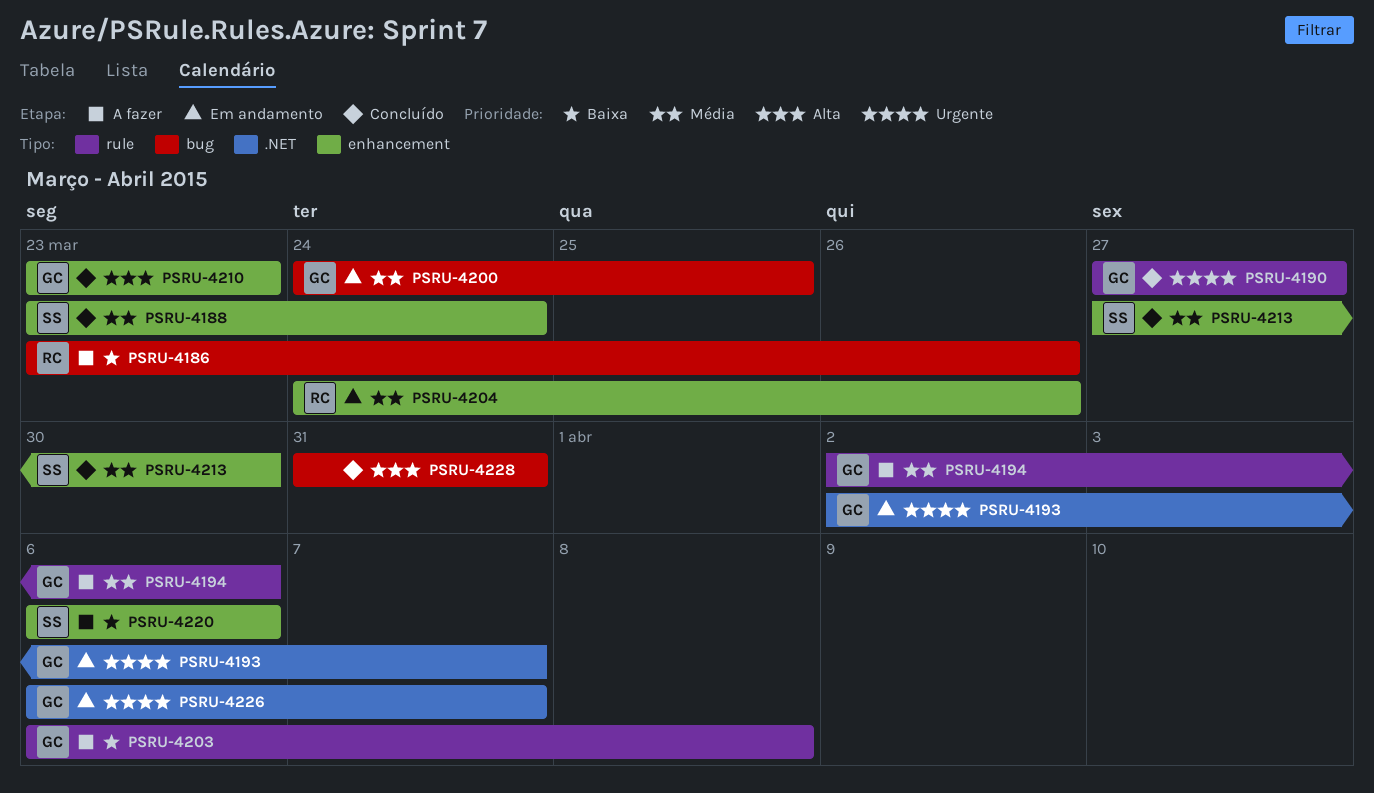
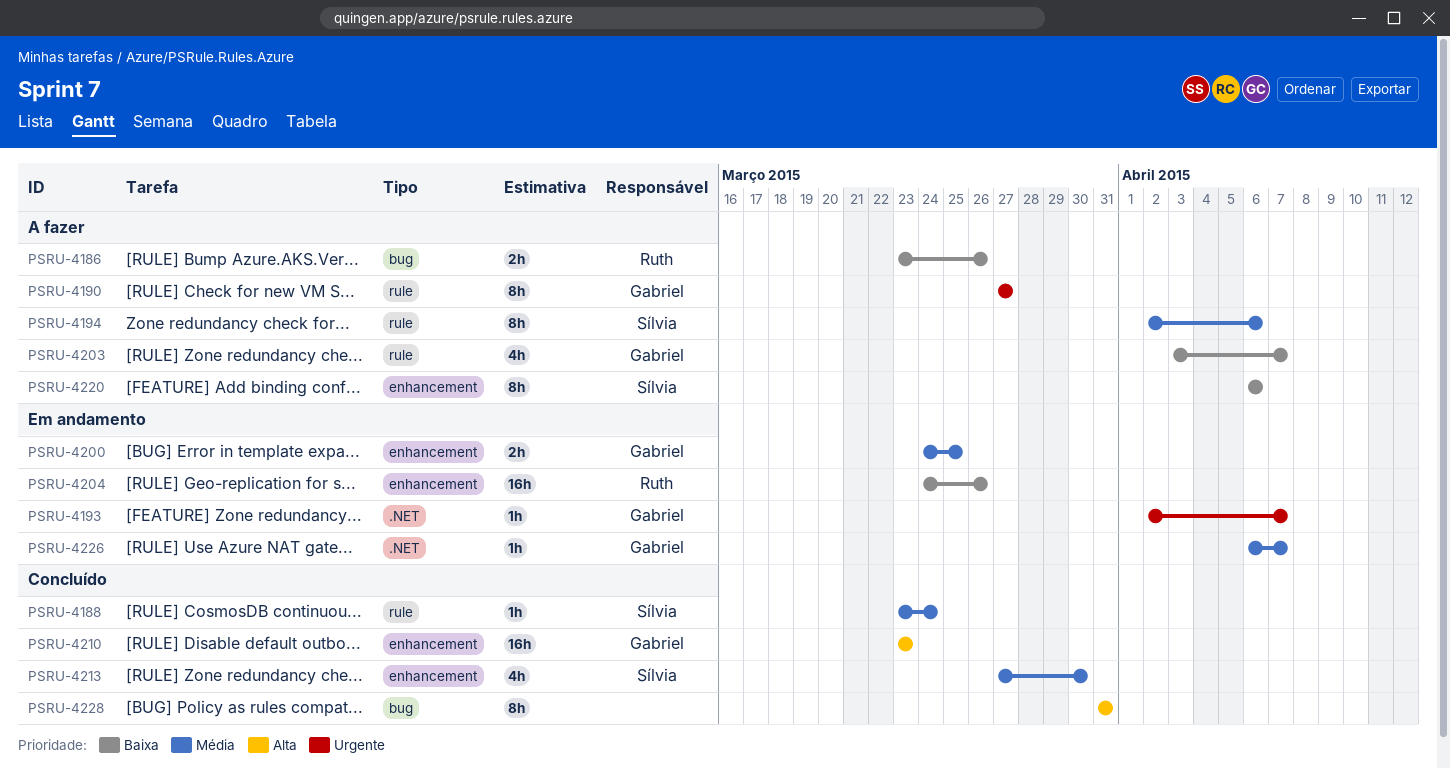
PSRU-4188, label: enhancement -> rule
PSRU-4190, status: Concluído -> A fazer
PSRU-4194, owner: Gabriel -> Sílvia
PSRU-4200, label: bug -> enhancement
PSRU-4203, start: Apr 6 -> Apr 3
PSRU-4203, due: Apr 8 -> Apr 7
PSRU-4204, priority: Média -> Baixa
PSRU-4226, priority: Urgente -> Média

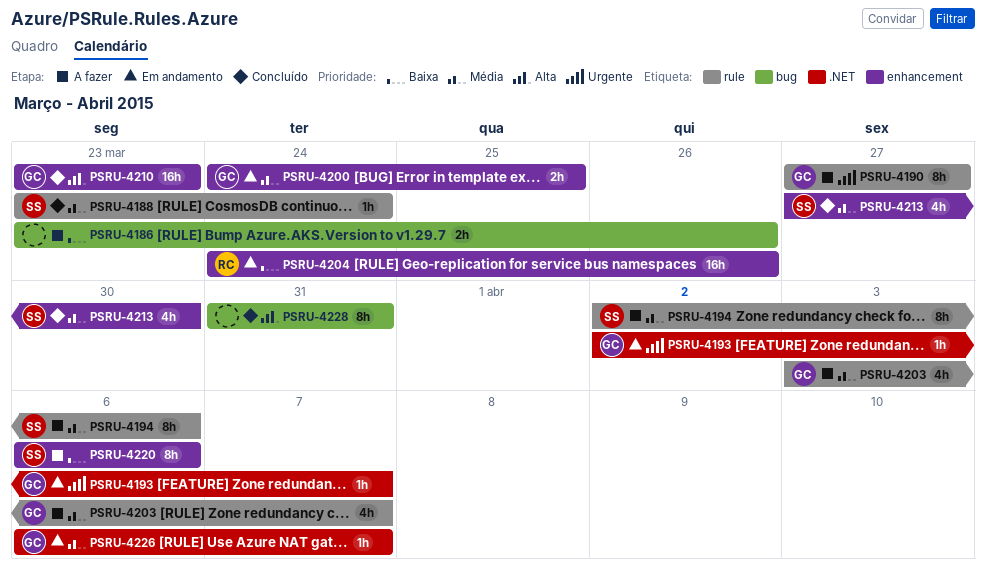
PSRU-4186, owner: Ruth -> none
PSRU-4203, priority: Baixa -> Média

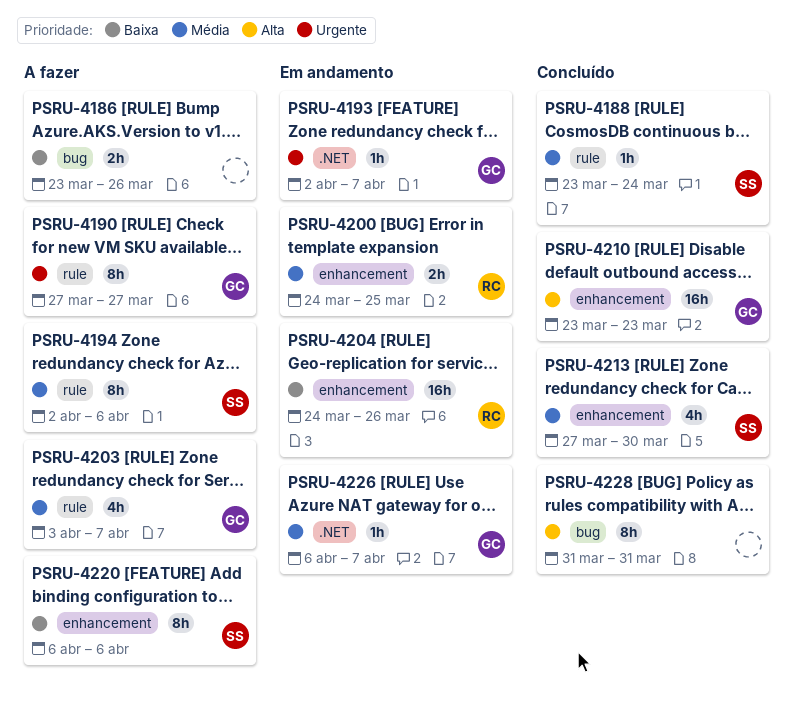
PSRU-4200, owner: GC -> RC

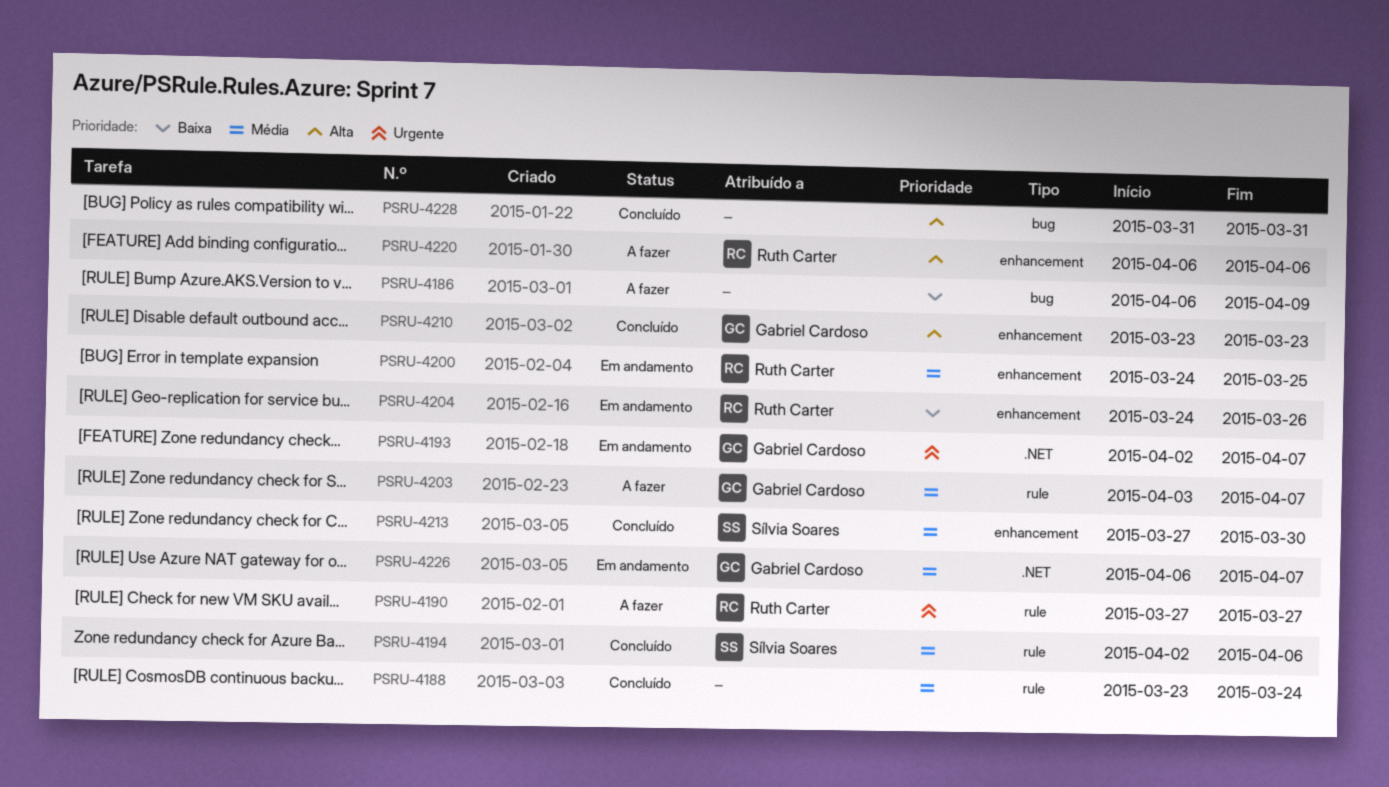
PSRU-4186, start: Mar 23 -> Apr 6
PSRU-4186, due: Mar 26 -> Apr 9
PSRU-4188, owner: Sílvia Soares -> none
PSRU-4190, owner: Gabriel Cardoso -> Ruth Carter
PSRU-4194, status: A fazer -> Concluído
PSRU-4220, owner: Sílvia Soares -> Ruth Carter
PSRU-4220, priority: Baixa -> Alta

